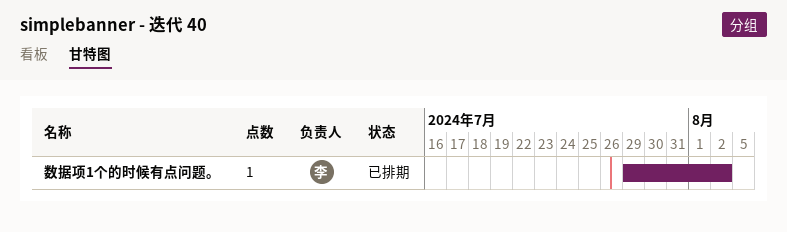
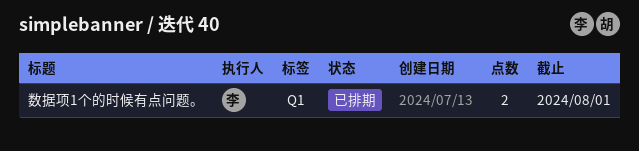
数据项1个的时候有点问题。, estimate: 1 -> 2
数据项1个的时候有点问题。, due: Aug 2 -> Aug 1

